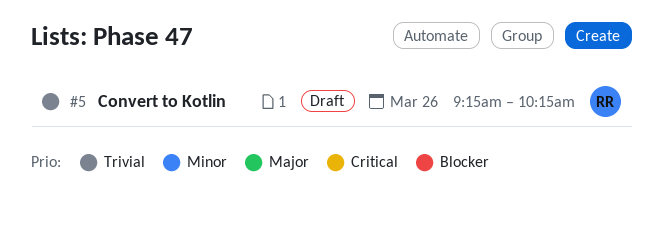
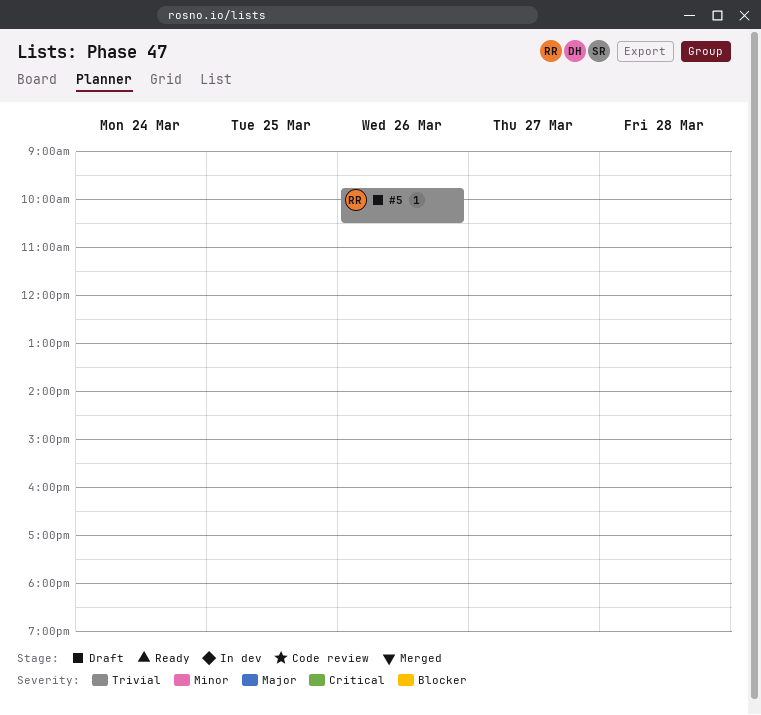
#5, begins: 09:15 -> 09:45
#5, ends: 10:15 -> 10:30

